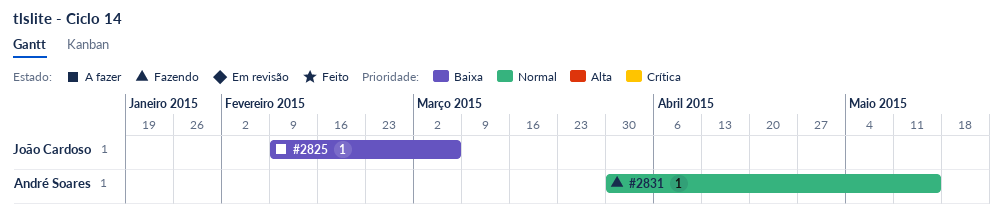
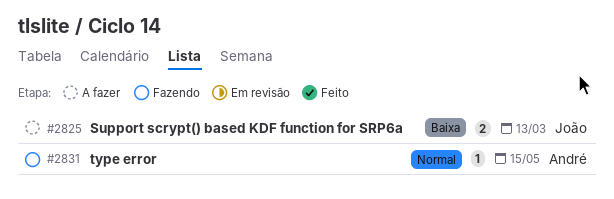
#2825, estimate: 1 -> 2
#2825, due: Mar 6 -> Mar 13

